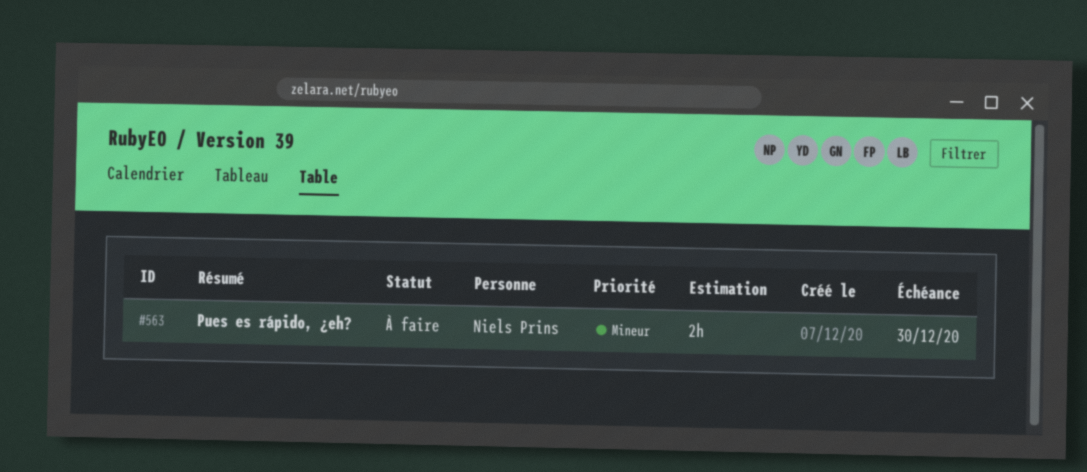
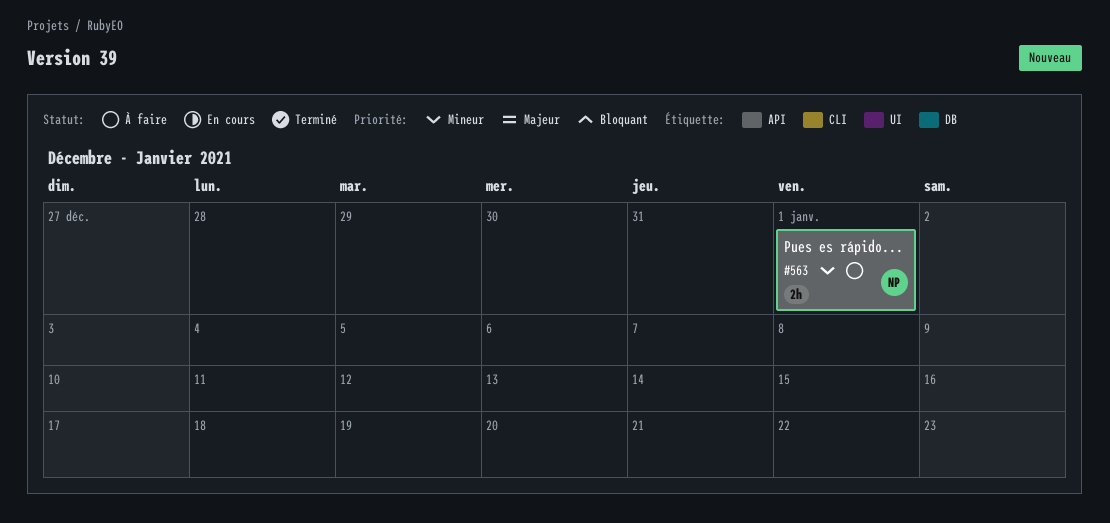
#563, due: Dec 30 -> Jan 1

